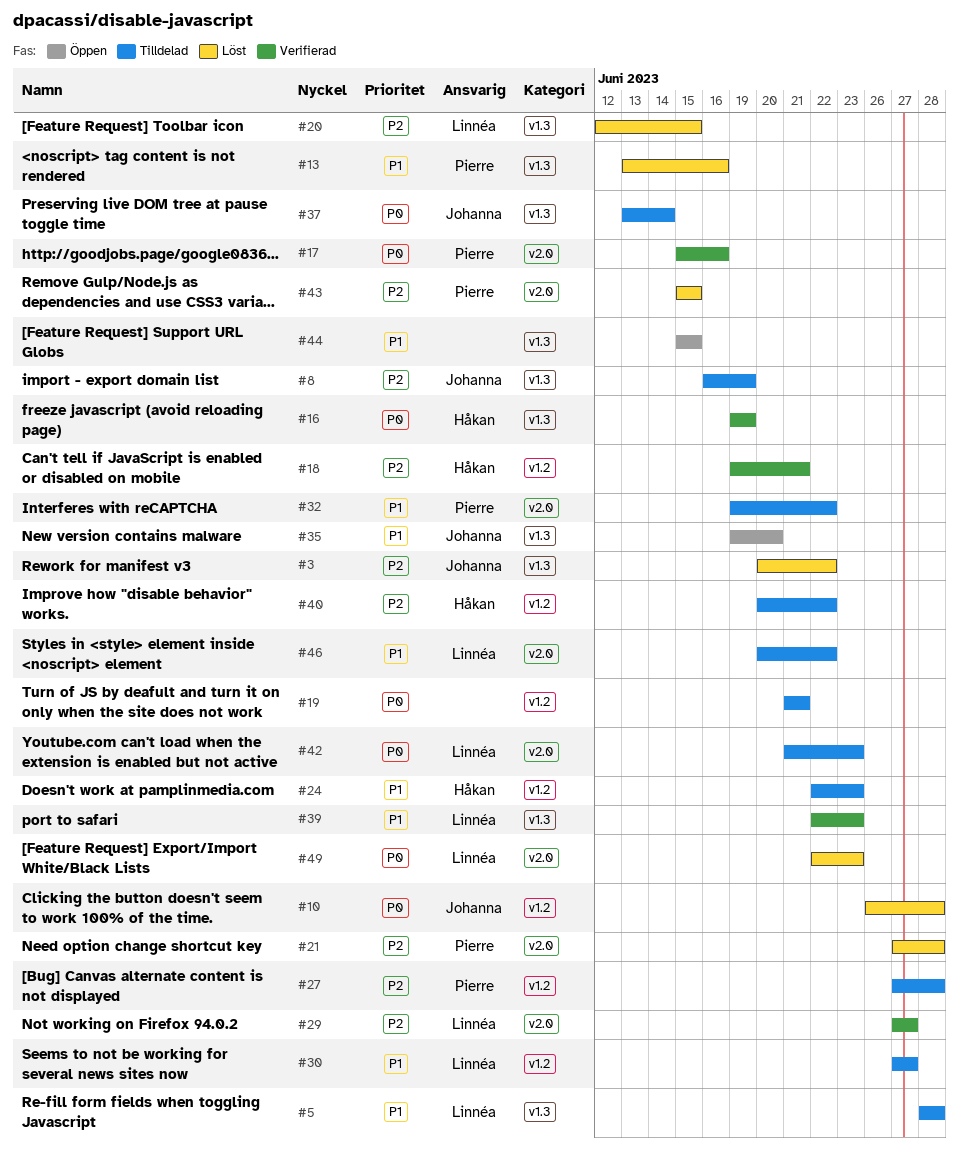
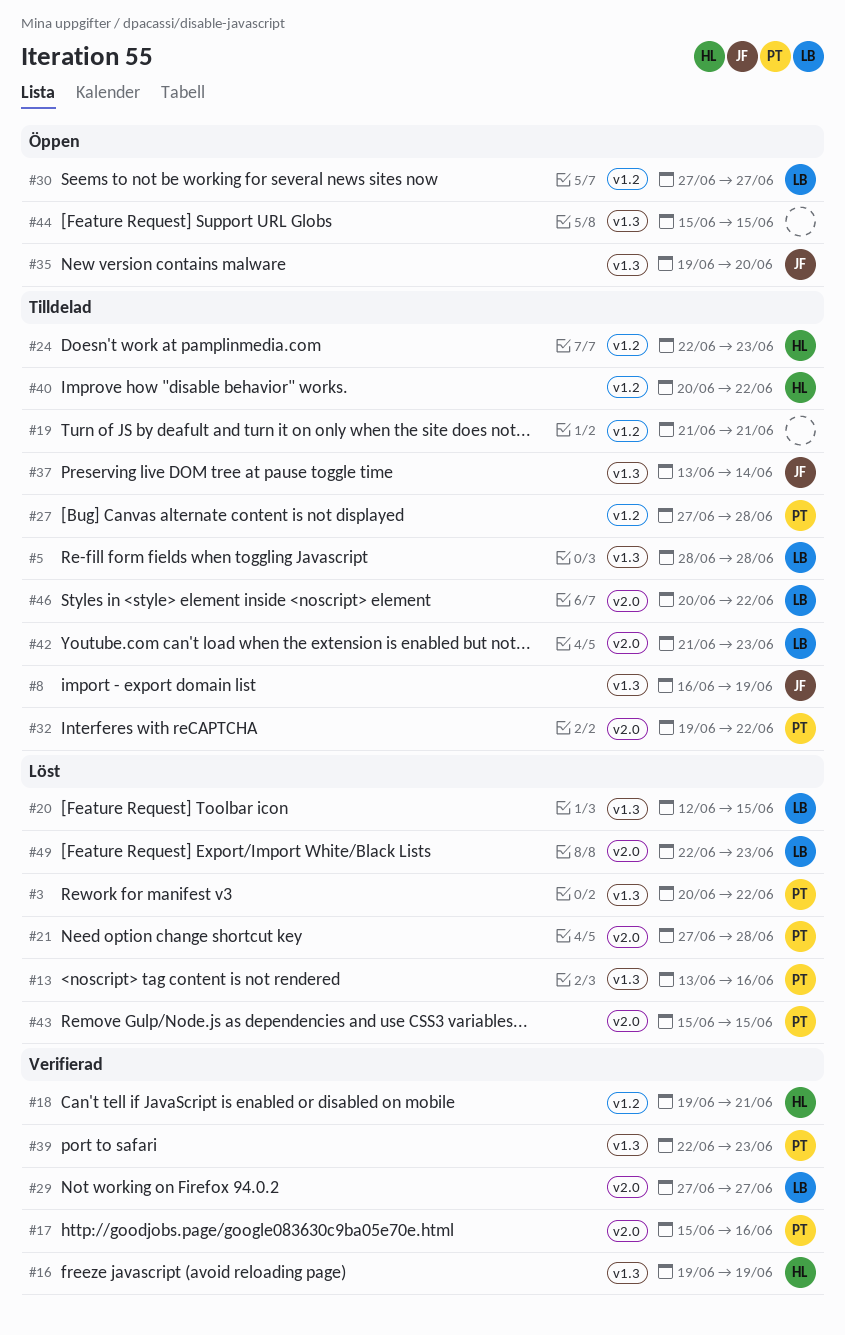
#3, owner: Johanna -> Pierre
#10: present -> none
#30, status: Tilldelad -> Öppen
#39, owner: Linnéa -> Pierre

